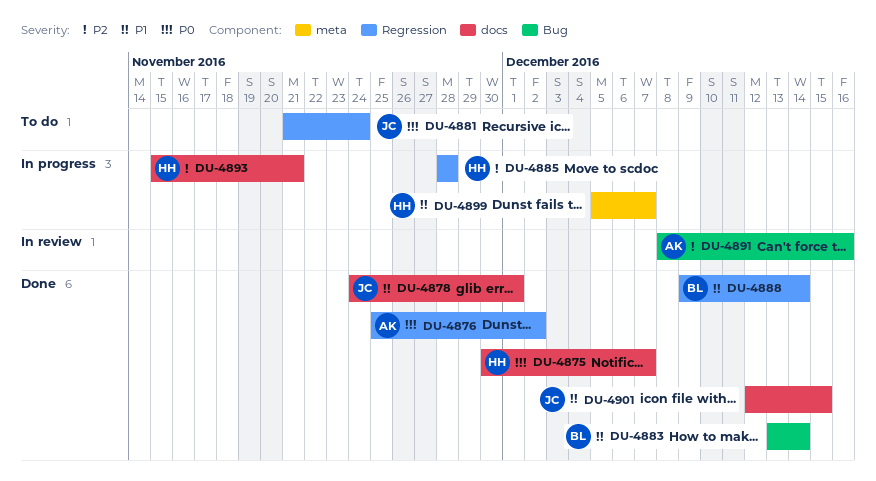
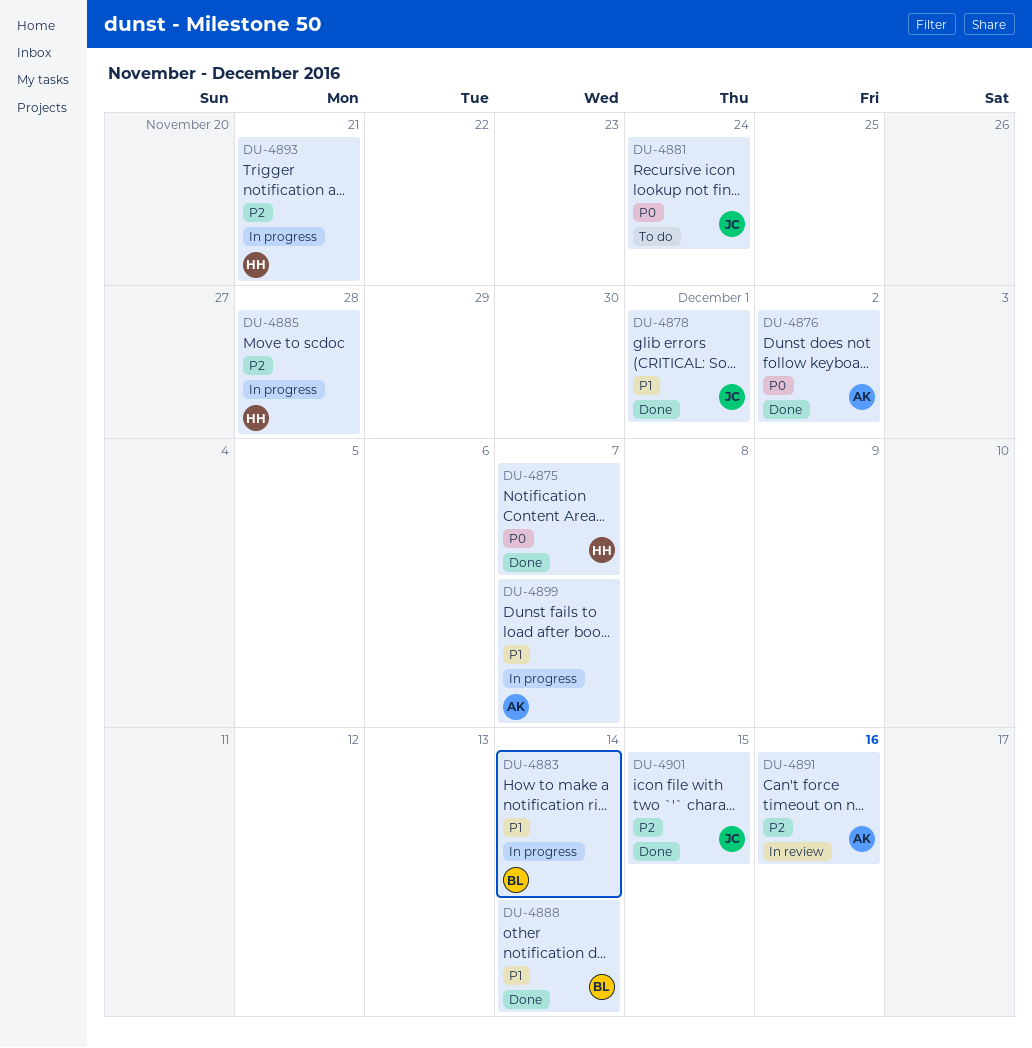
DU-4883, status: Done -> In progress
DU-4899, owner: HH -> AK
DU-4901, priority: P1 -> P2

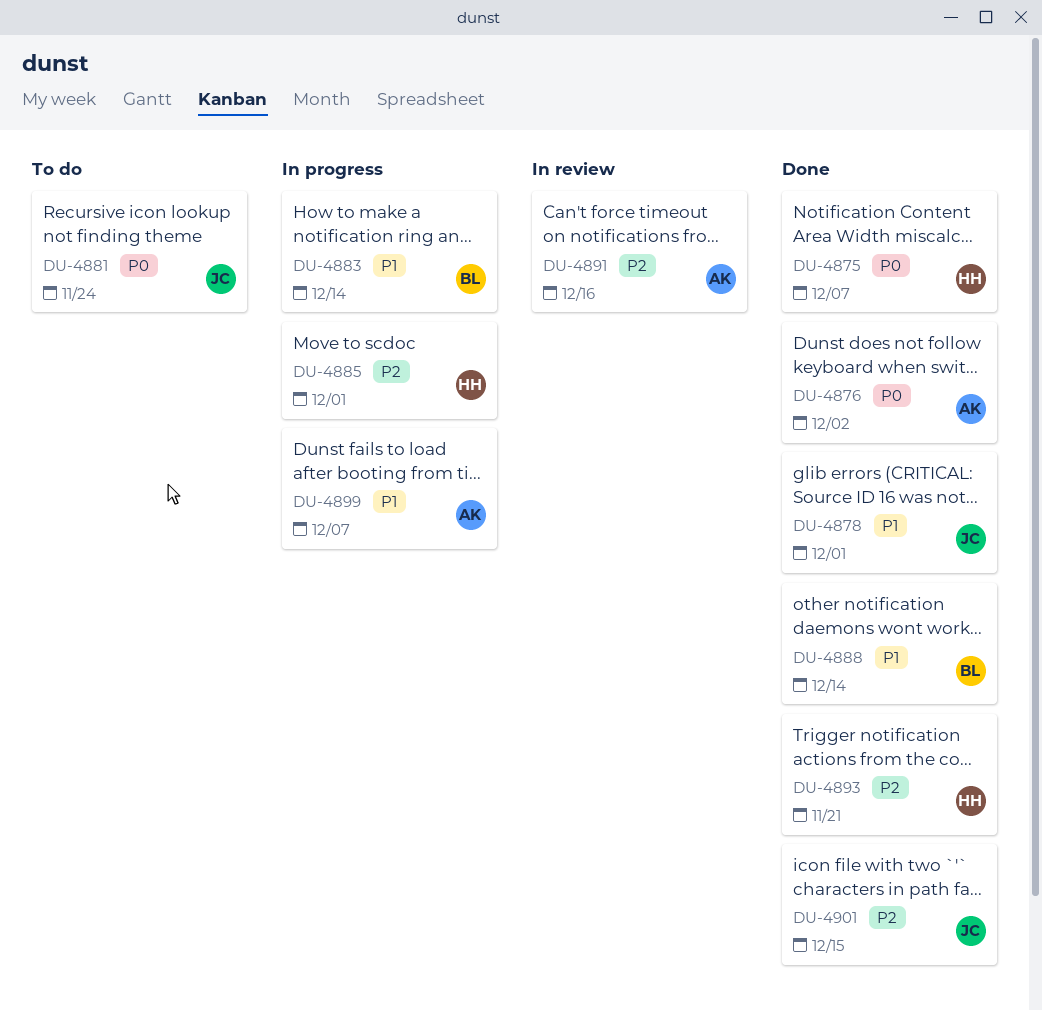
DU-4885, due: Nov 28 -> Dec 1
DU-4893, status: In progress -> Done

